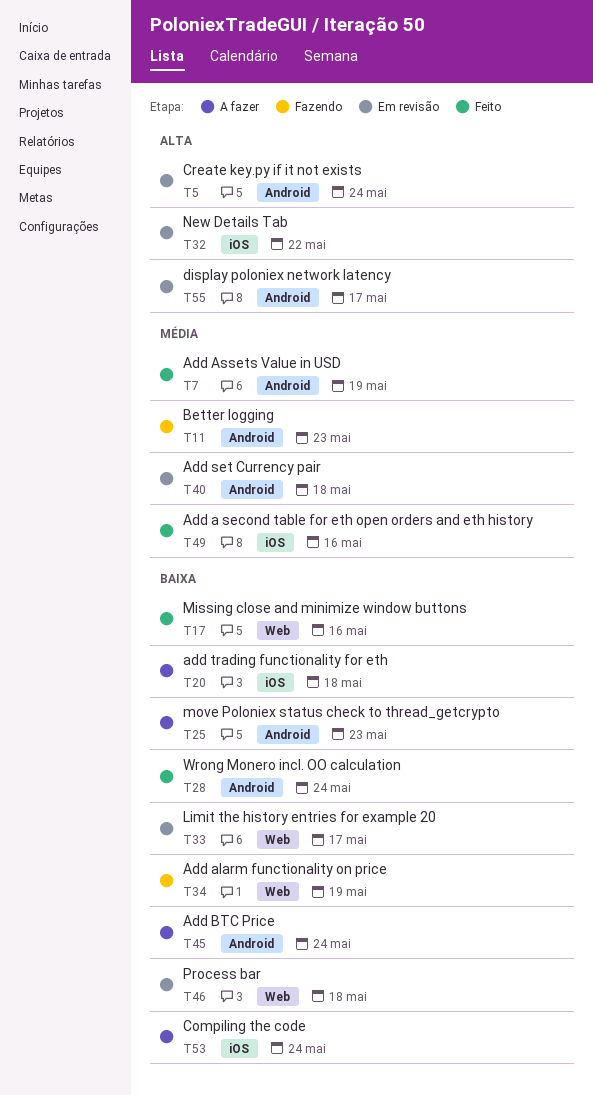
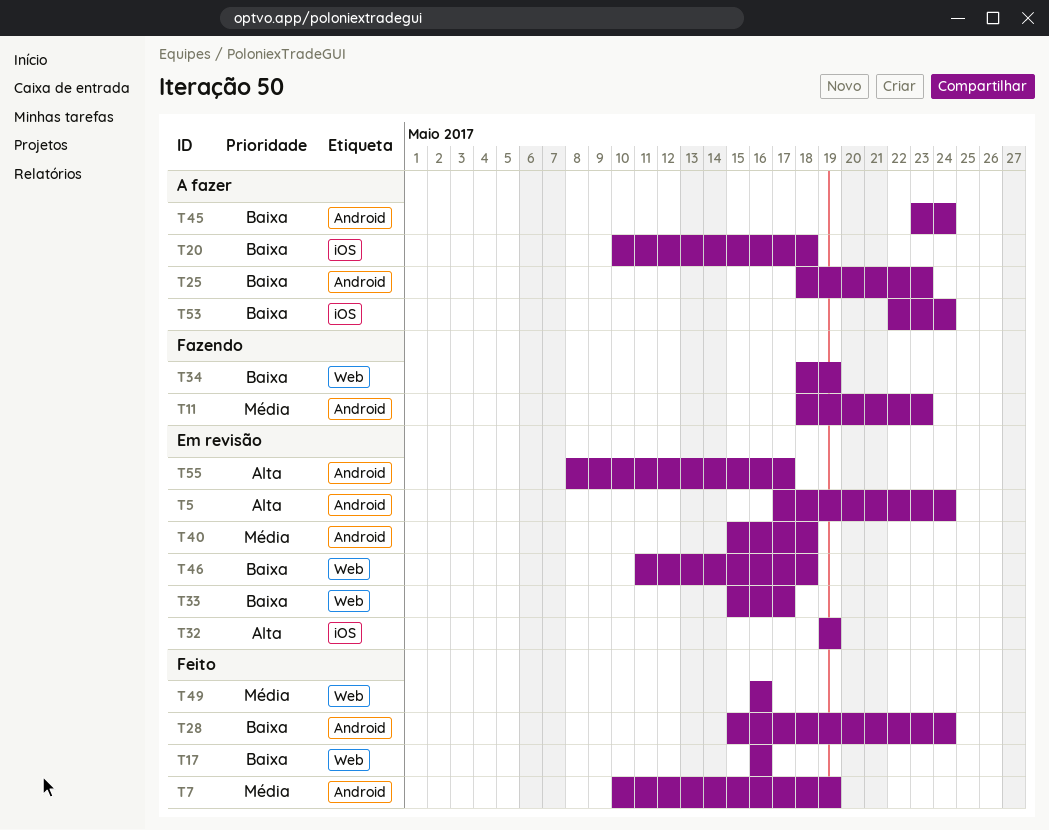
T32, due: May 22 -> May 19
T49, label: iOS -> Web

